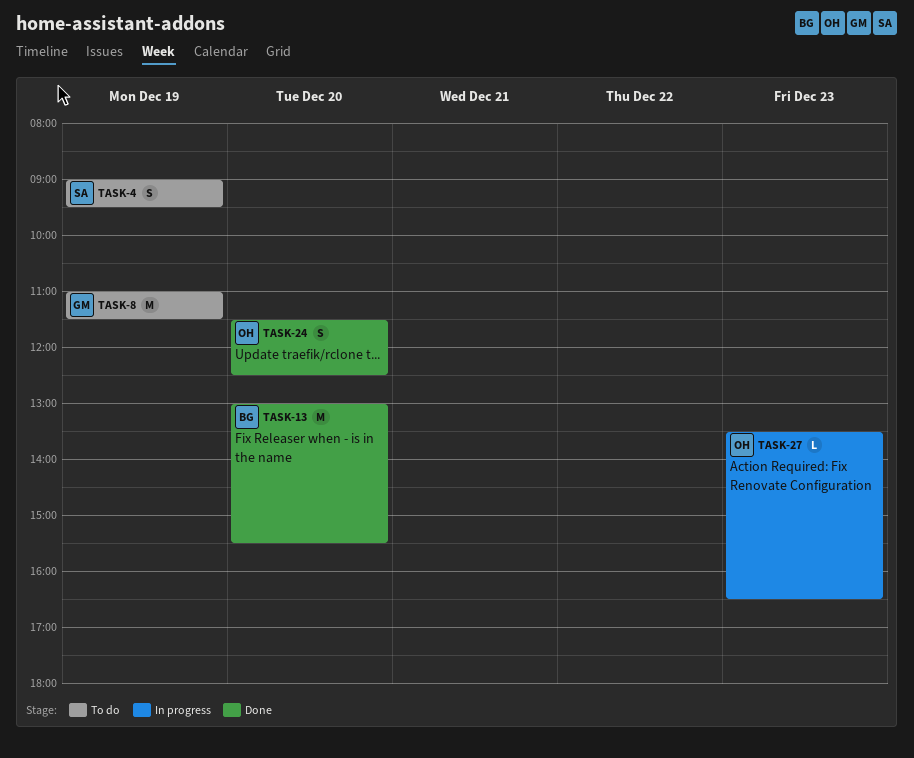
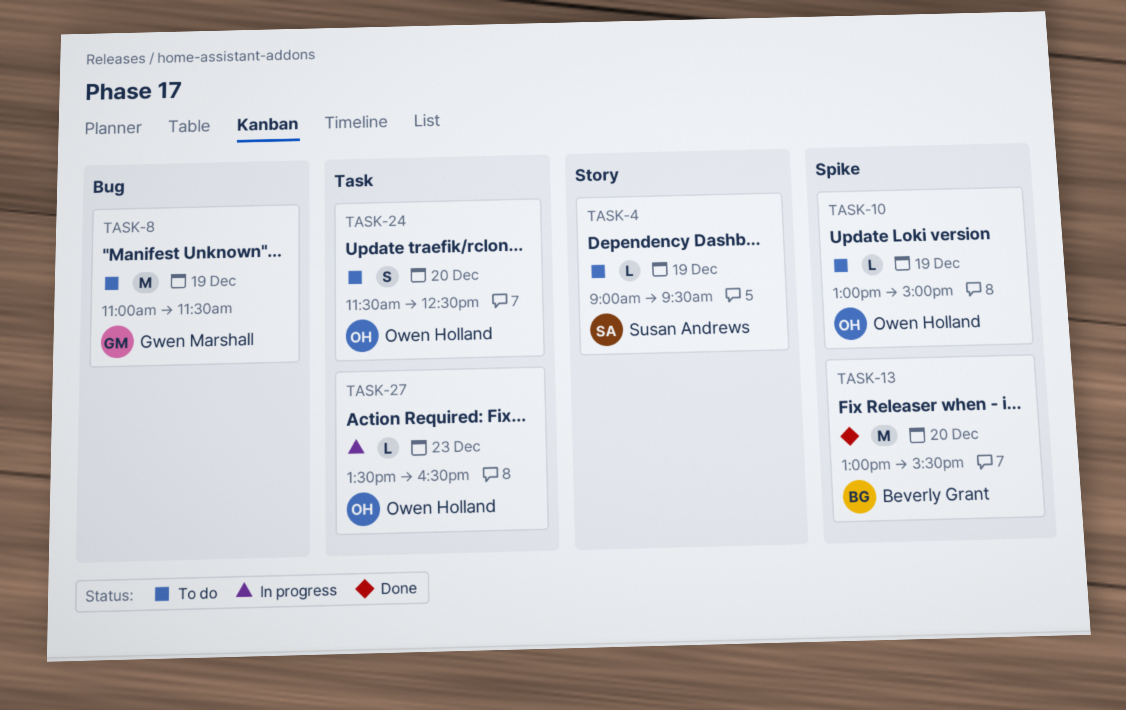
TASK-4, estimate: S -> L
TASK-10: none -> present
TASK-24, status: Done -> To do

